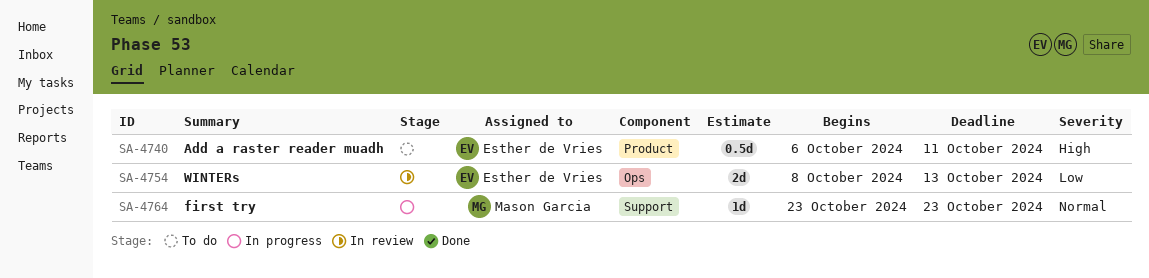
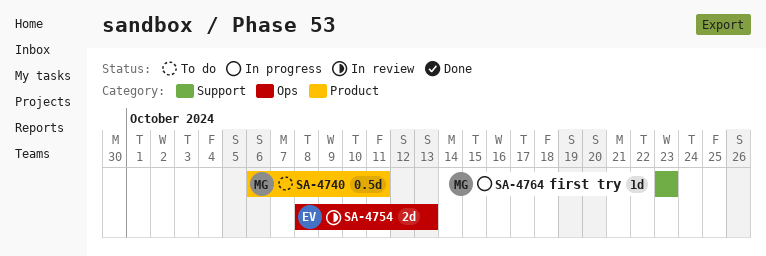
SA-4740, owner: Esther de Vries -> Mason Garcia

